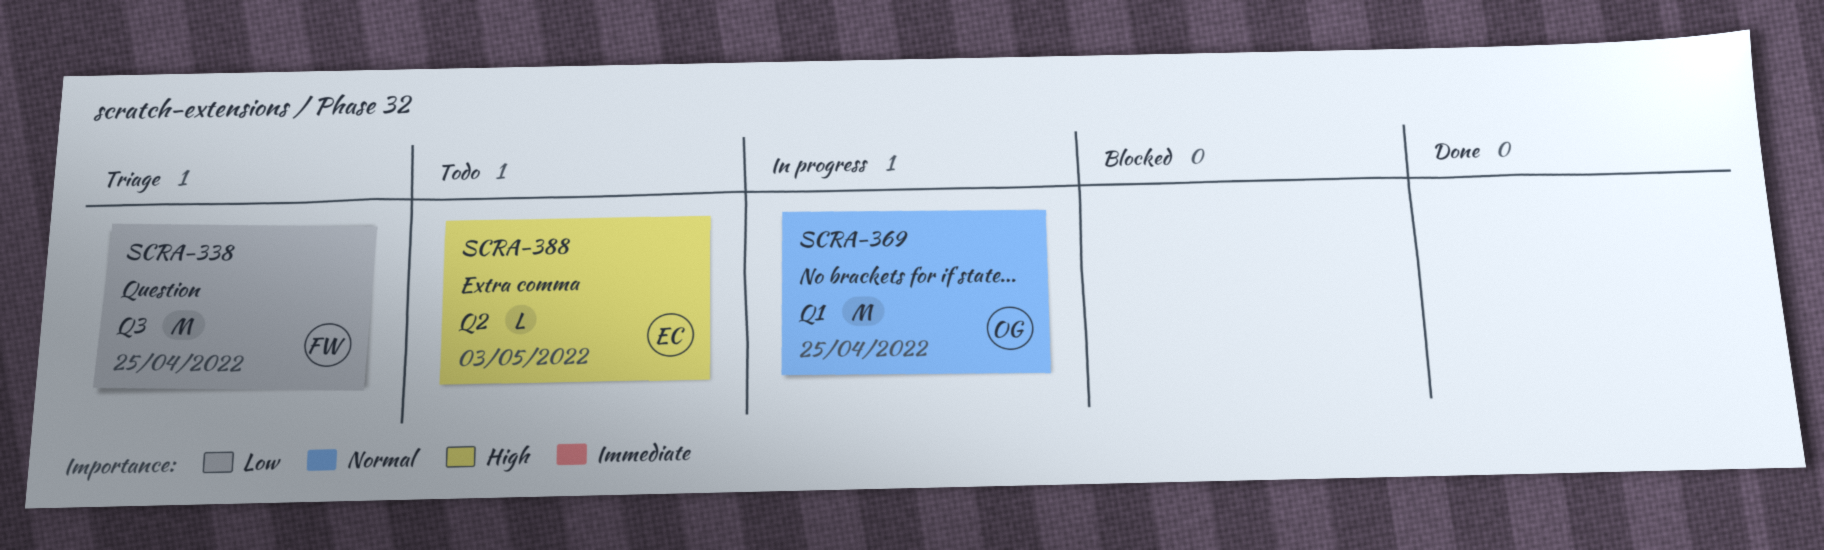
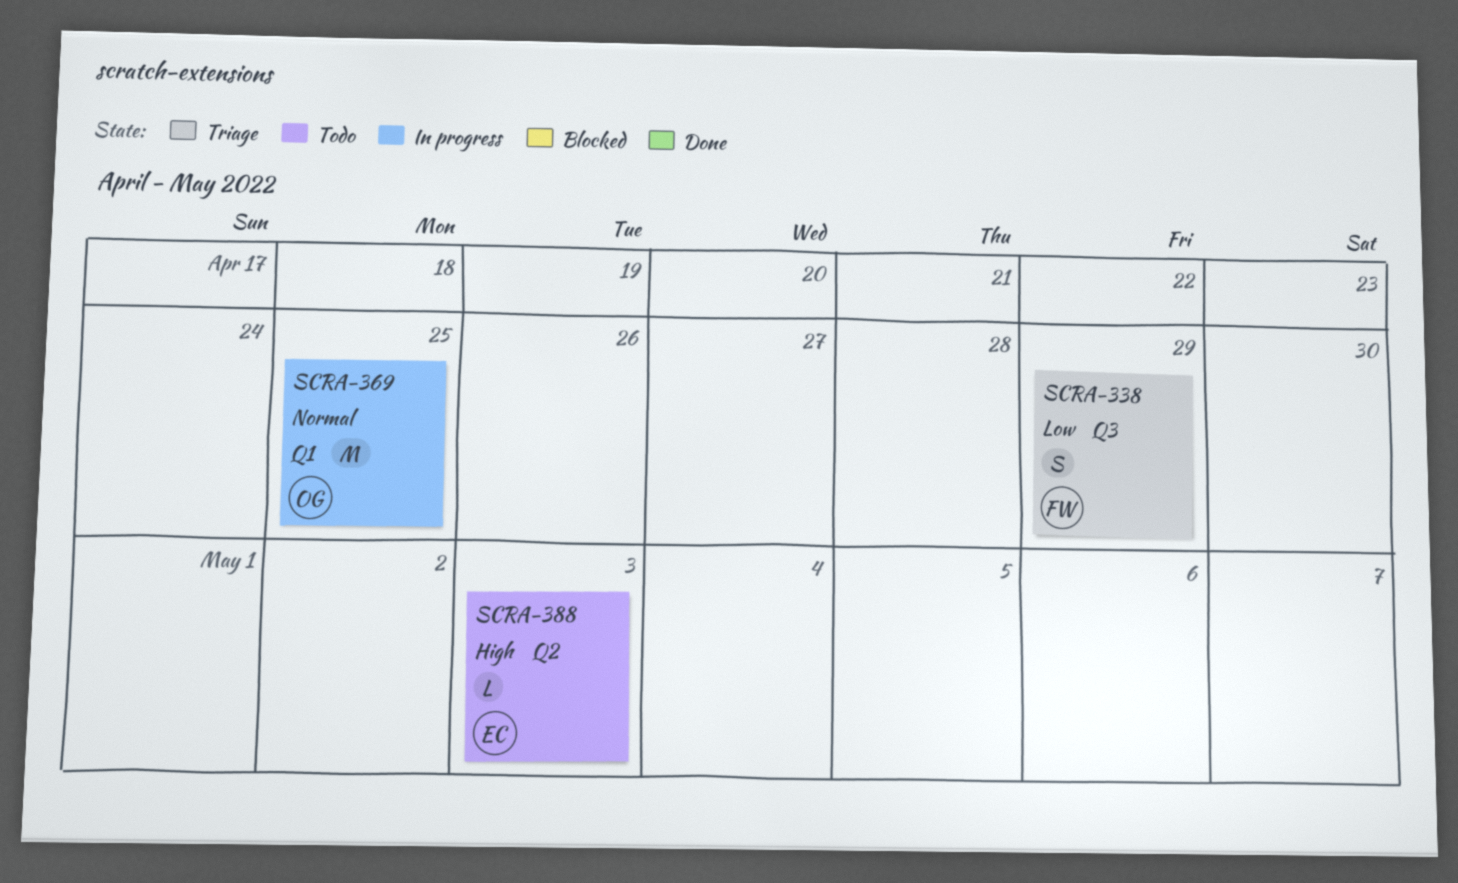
SCRA-338, estimate: M -> S
SCRA-338, due: Apr 25 -> Apr 29

